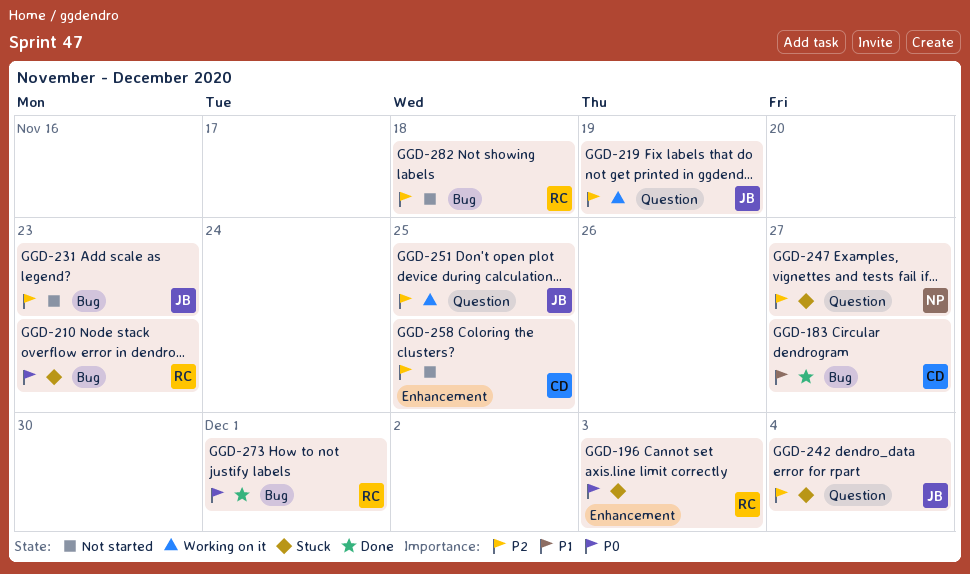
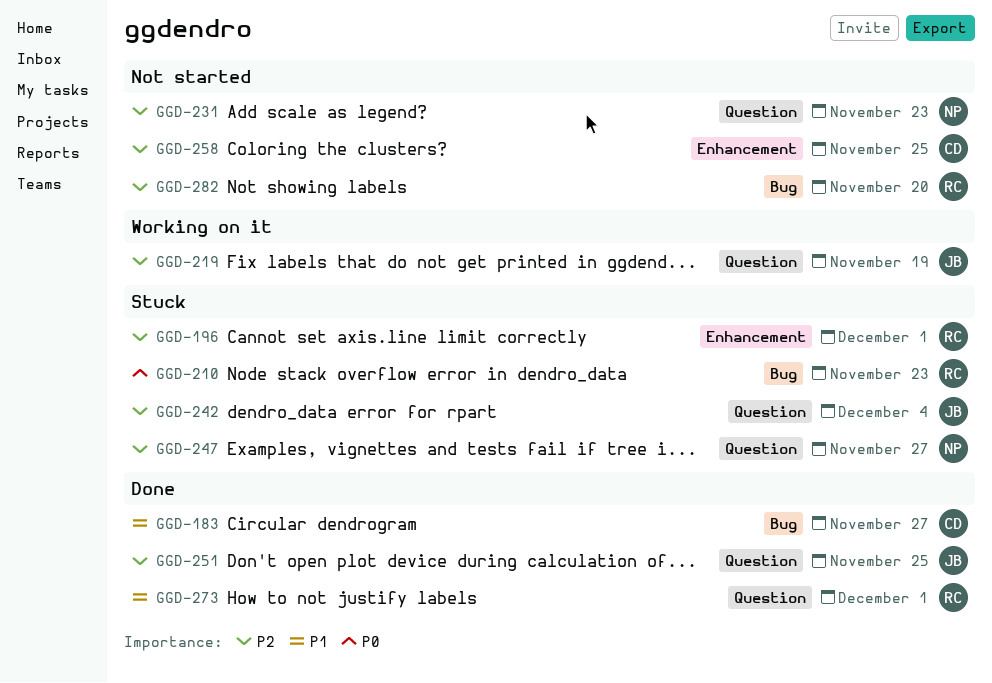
GGD-196, priority: P0 -> P2
GGD-196, due: Dec 3 -> Dec 1
GGD-231, owner: JB -> NP
GGD-231, label: Bug -> Question
GGD-251, status: Working on it -> Done
GGD-273, priority: P0 -> P1
GGD-273, label: Bug -> Question
GGD-282, due: Nov 18 -> Nov 20

